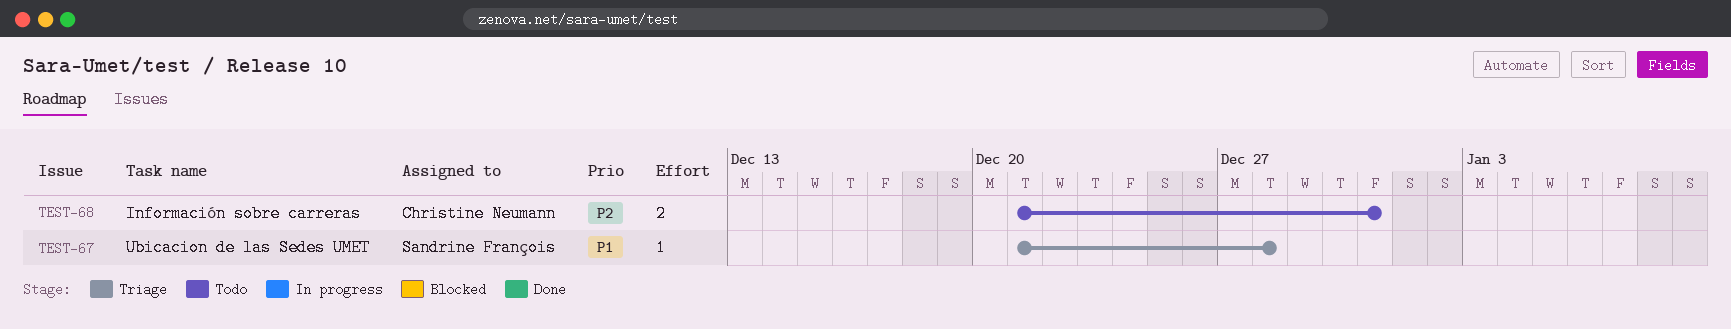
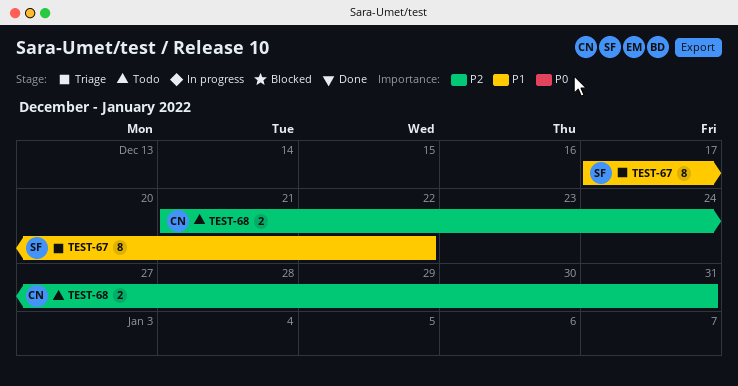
TEST-67, estimate: 1 -> 8
TEST-67, start: Dec 21 -> Dec 17
TEST-67, due: Dec 28 -> Dec 22

